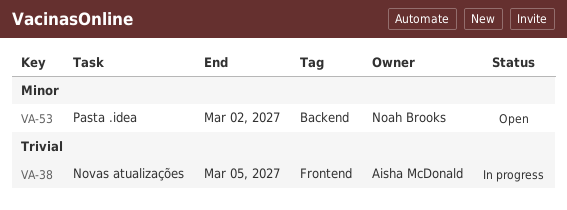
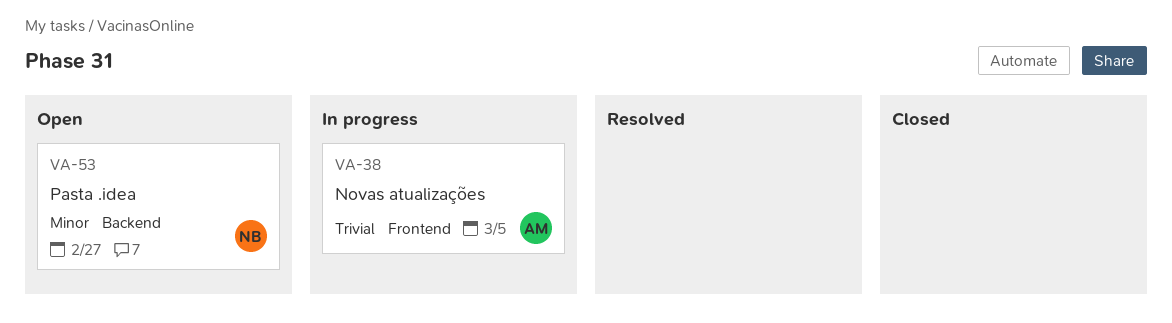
VA-53, due: Mar 2 -> Feb 27

